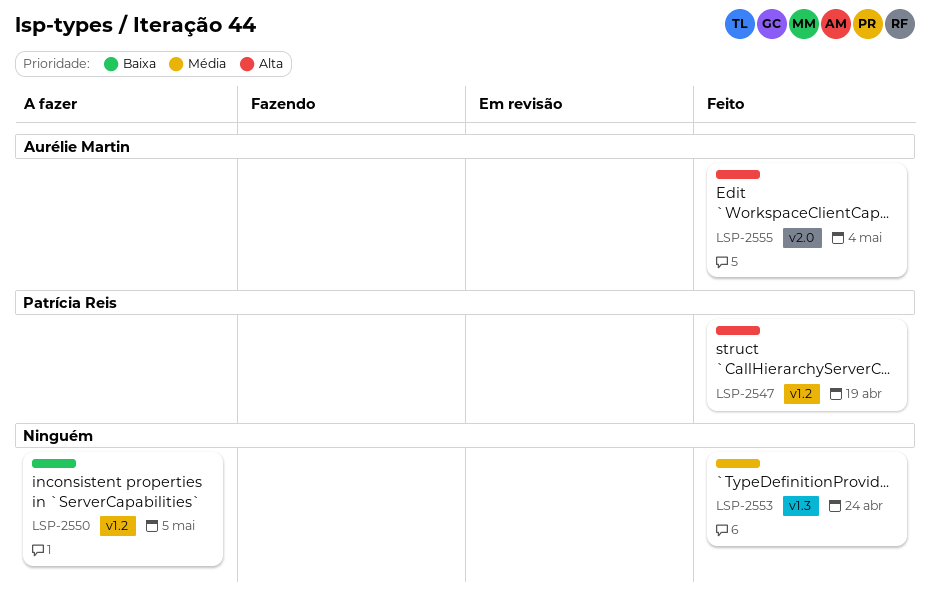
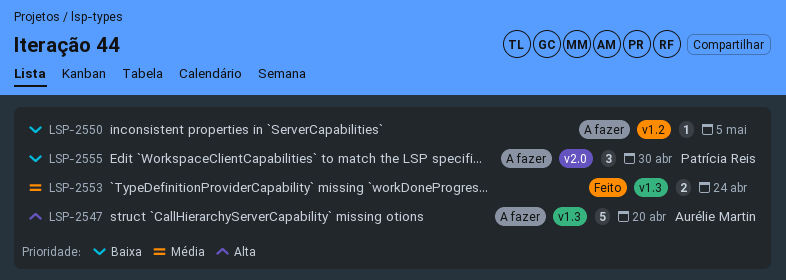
LSP-2547, status: Feito -> A fazer
LSP-2547, owner: Patrícia Reis -> Aurélie Martin
LSP-2547, label: v1.2 -> v1.3
LSP-2547, due: Apr 19 -> Apr 20
LSP-2555, status: Feito -> A fazer
LSP-2555, owner: Aurélie Martin -> Patrícia Reis
LSP-2555, priority: Alta -> Baixa
LSP-2555, due: May 4 -> Apr 30

